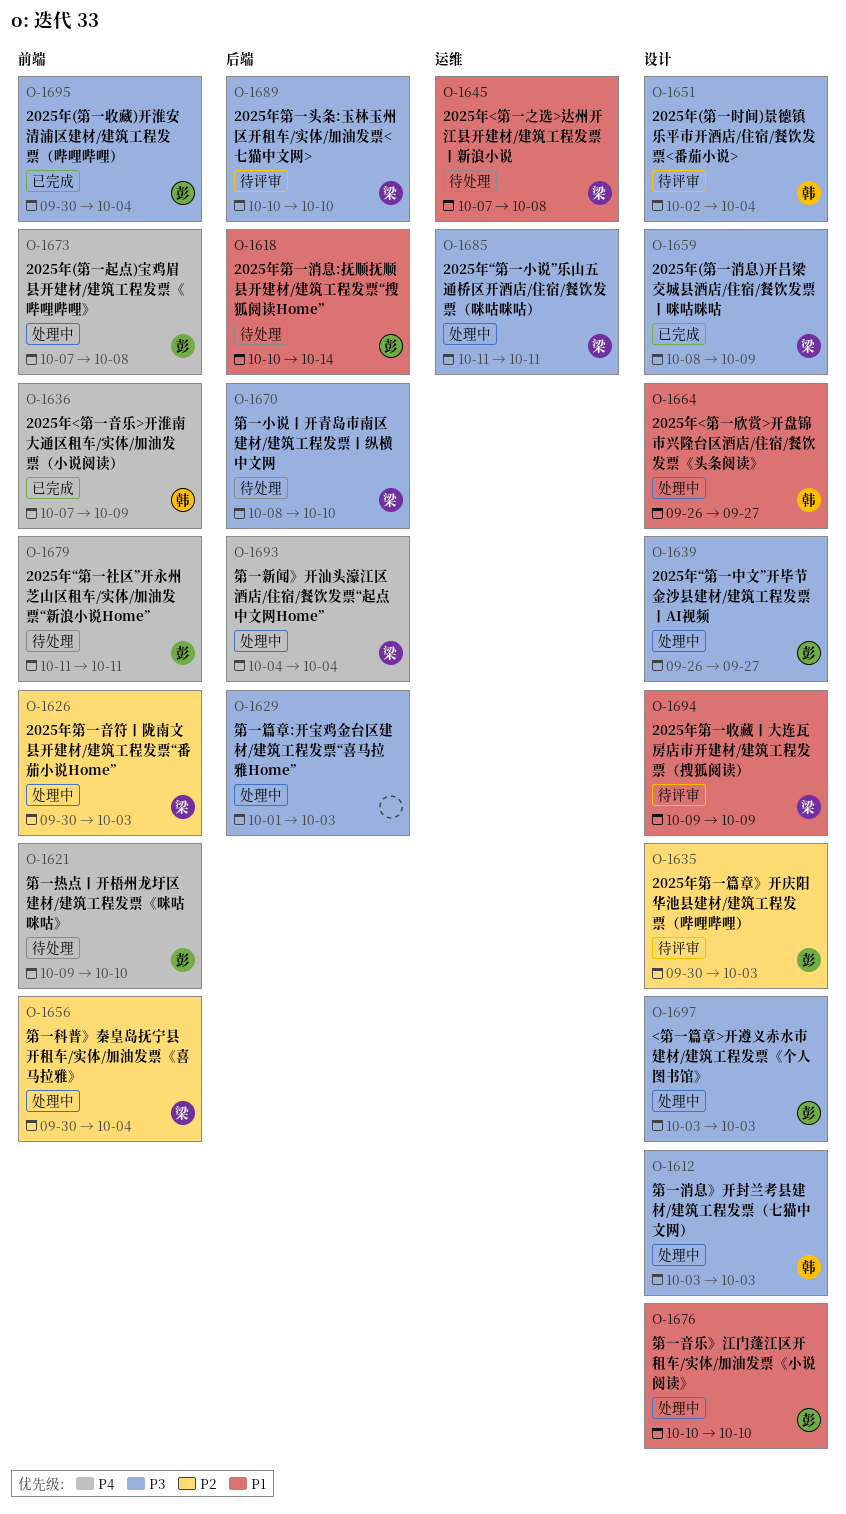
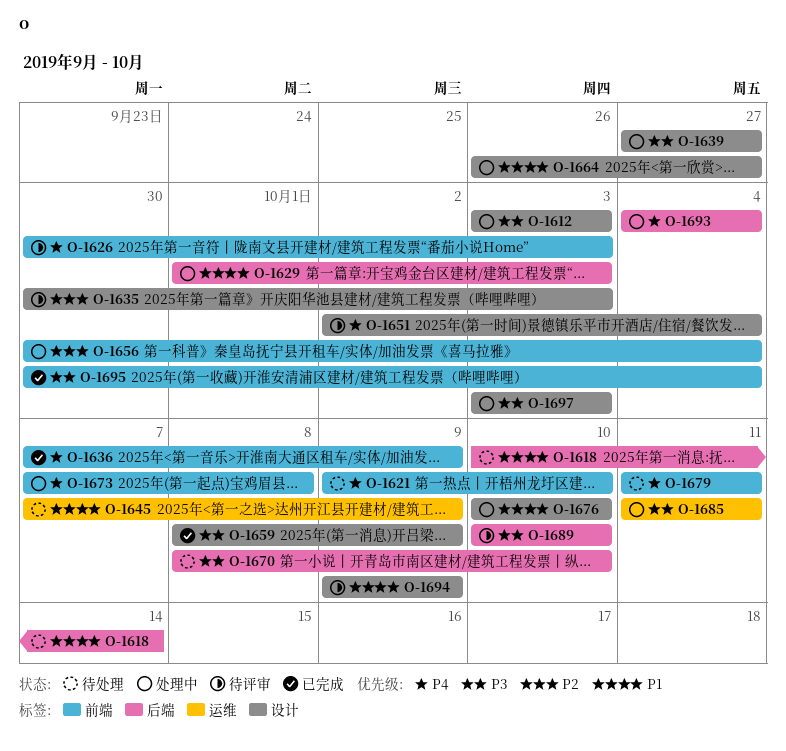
O-1626, status: 处理中 -> 待评审
O-1626, priority: P2 -> P4
O-1629, priority: P3 -> P1
O-1639, start: Sep 26 -> Sep 27
O-1645, due: Oct 8 -> Oct 9
O-1651, priority: P3 -> P4

